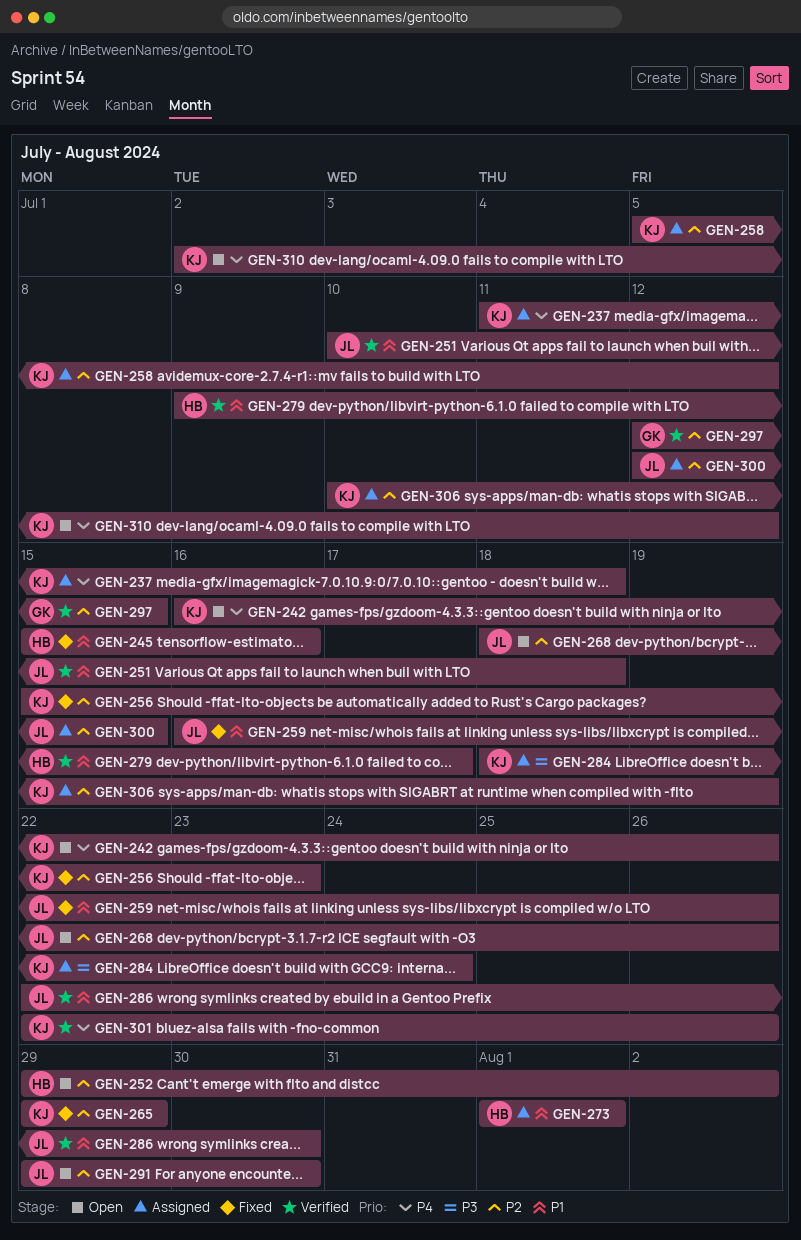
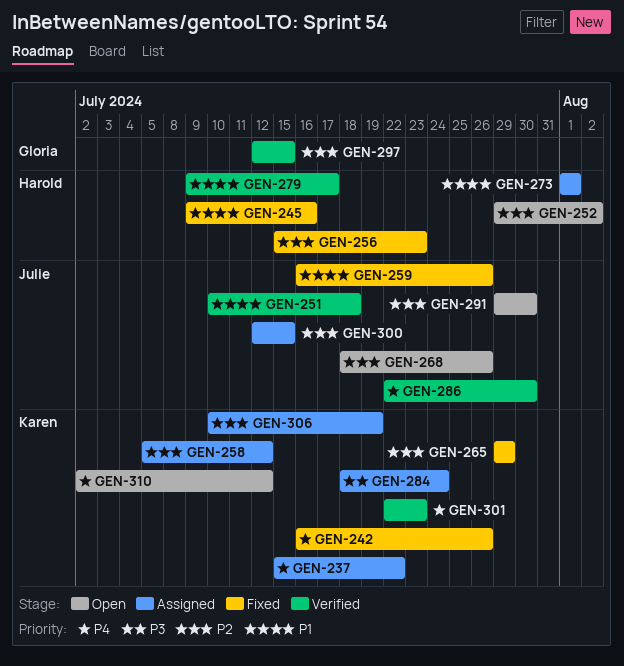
GEN-237, start: Jul 11 -> Jul 15
GEN-237, due: Jul 18 -> Jul 22
GEN-242, status: Open -> Fixed
GEN-245, start: Jul 15 -> Jul 9
GEN-256, owner: Karen -> Harold
GEN-286, priority: P1 -> P4
GEN-301, due: Jul 26 -> Jul 23

